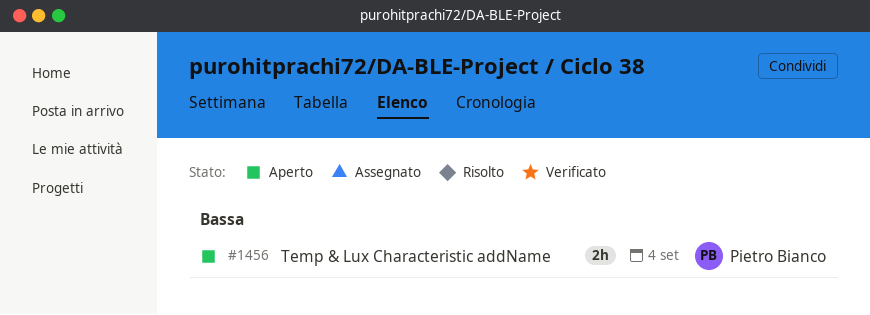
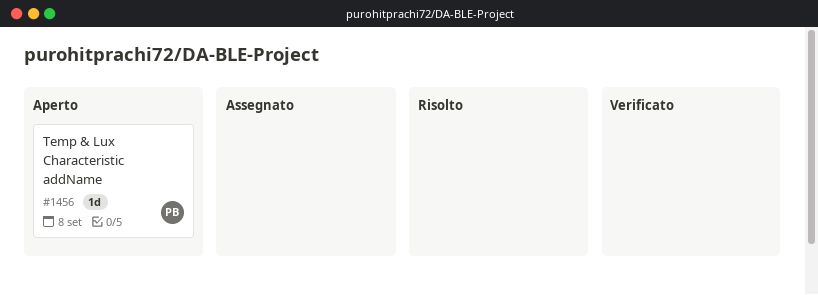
#1456, estimate: 2h -> 1d
#1456, due: Sep 4 -> Sep 8

